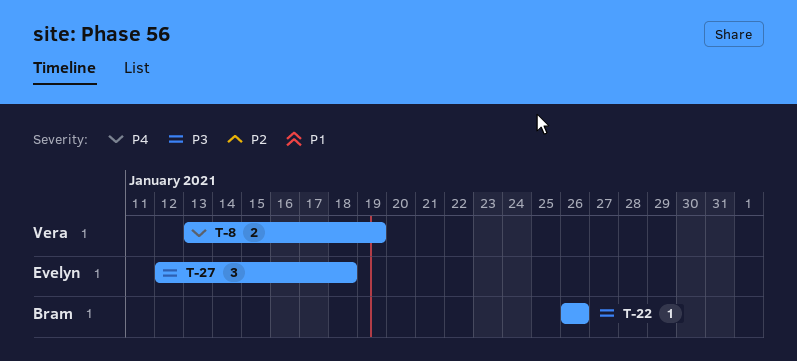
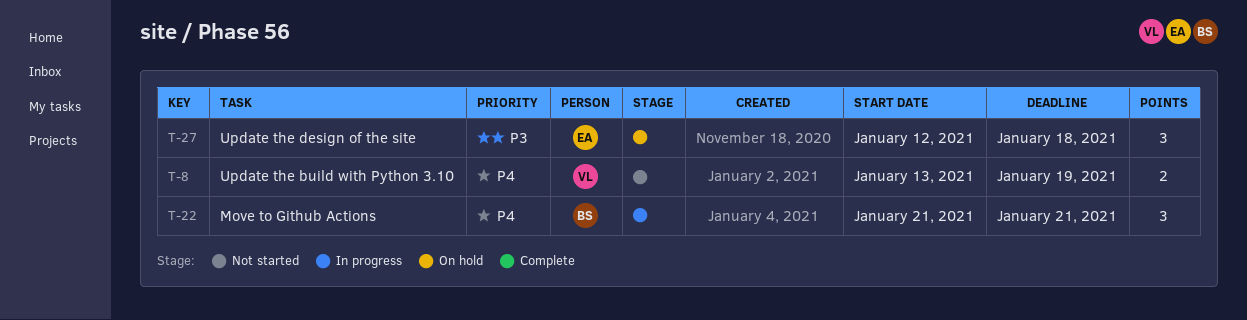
T-22, priority: P3 -> P4
T-22, estimate: 1 -> 3
T-22, start: Jan 26 -> Jan 21
T-22, due: Jan 26 -> Jan 21

